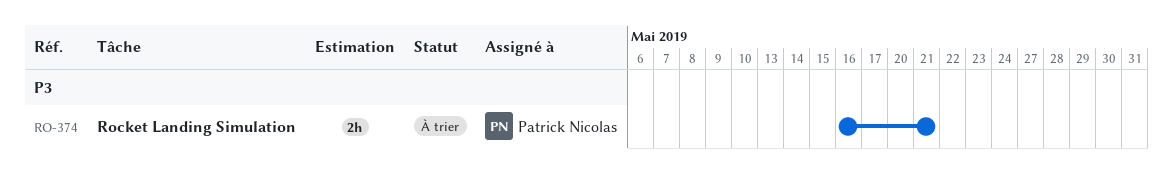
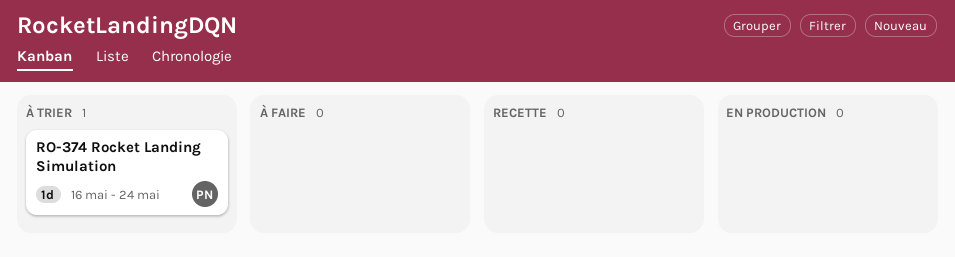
RO-374, estimate: 2h -> 1d
RO-374, due: May 21 -> May 24

